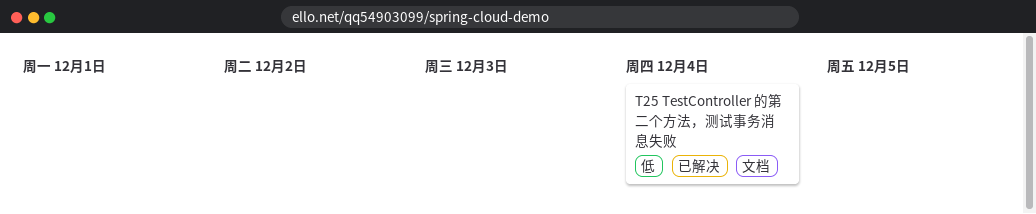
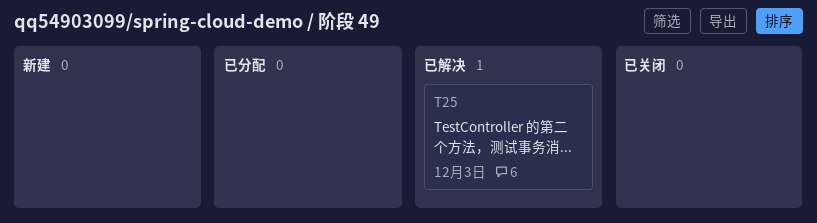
T25, due: Dec 4 -> Dec 3

